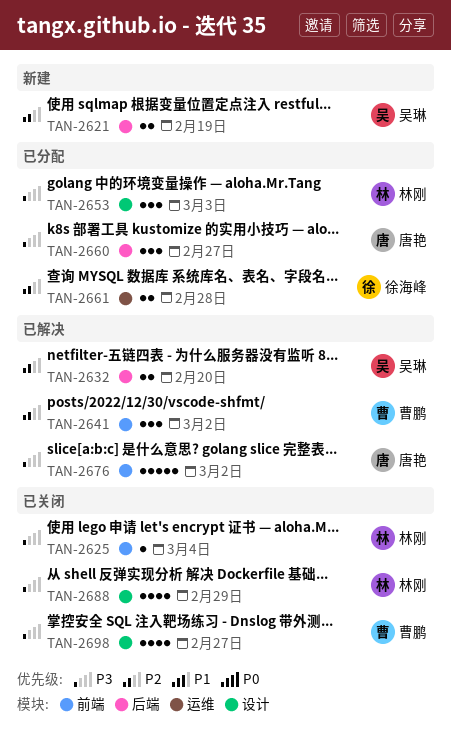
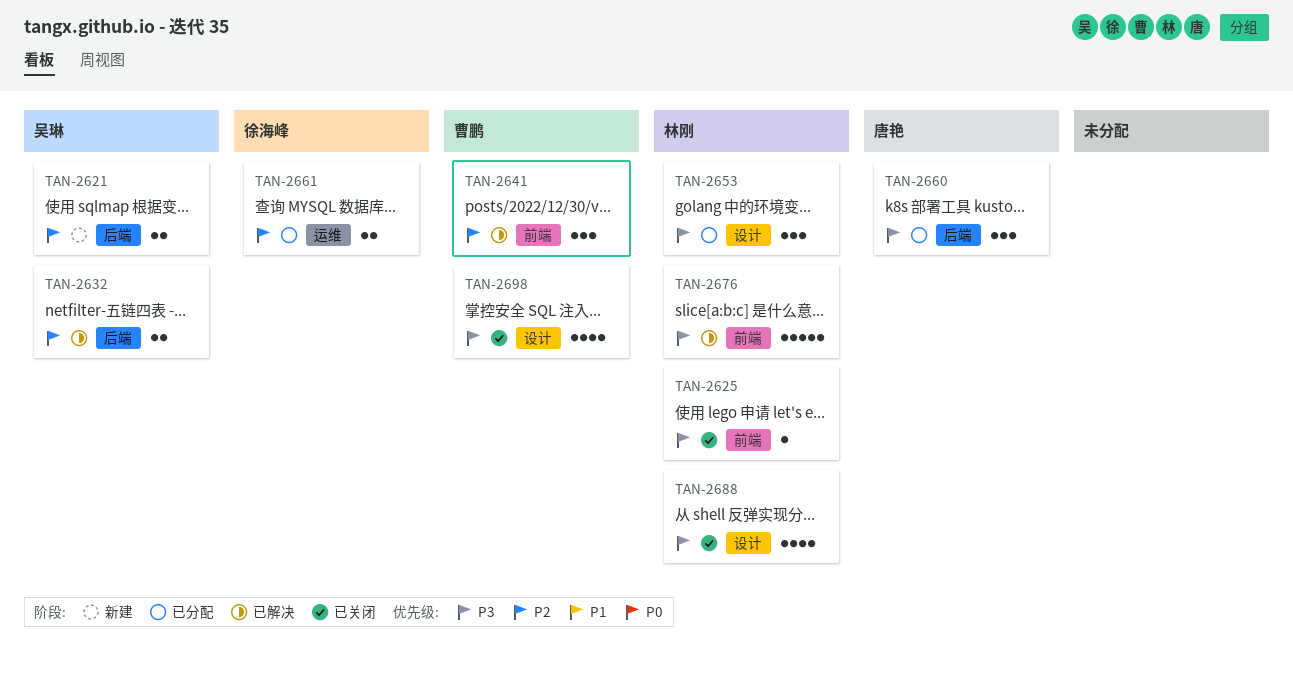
TAN-2676, owner: 唐艳 -> 林刚

